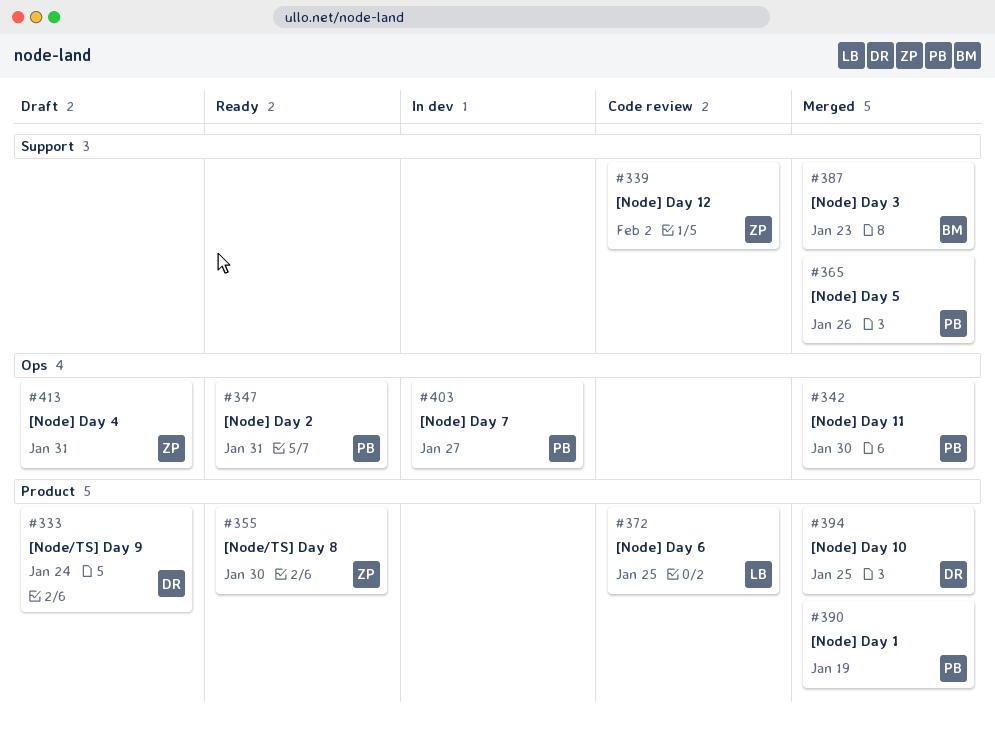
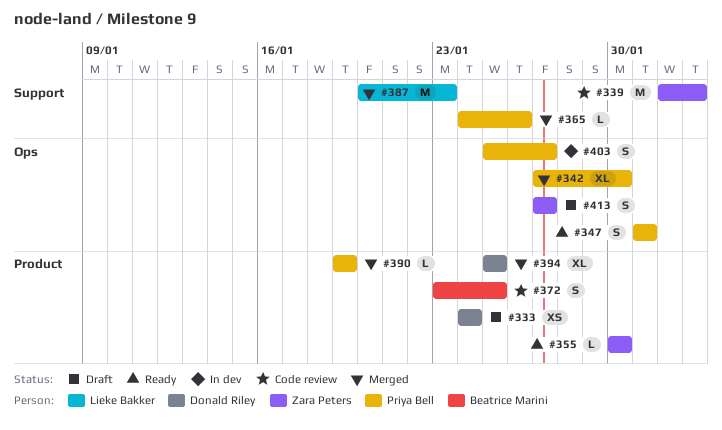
#372, owner: Lieke Bakker -> Beatrice Marini
#387, owner: Beatrice Marini -> Lieke Bakker
#413, due: Jan 31 -> Jan 27

